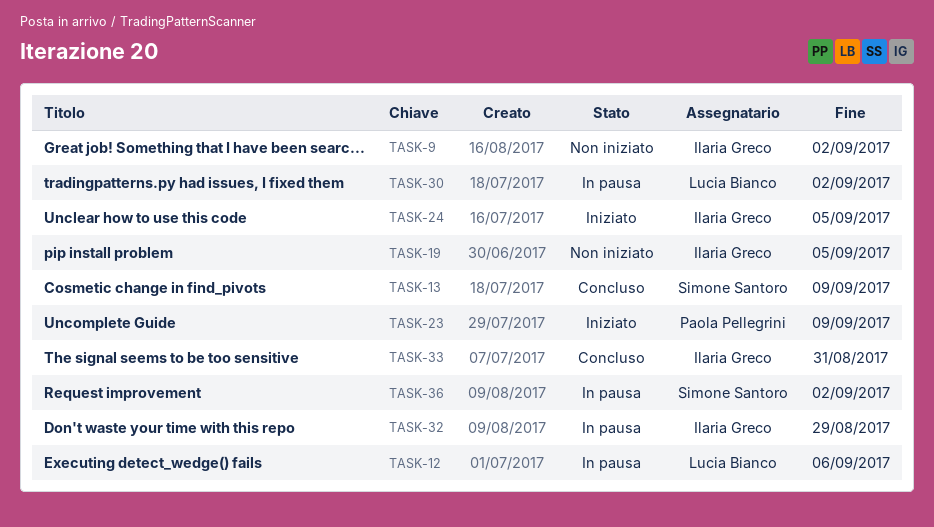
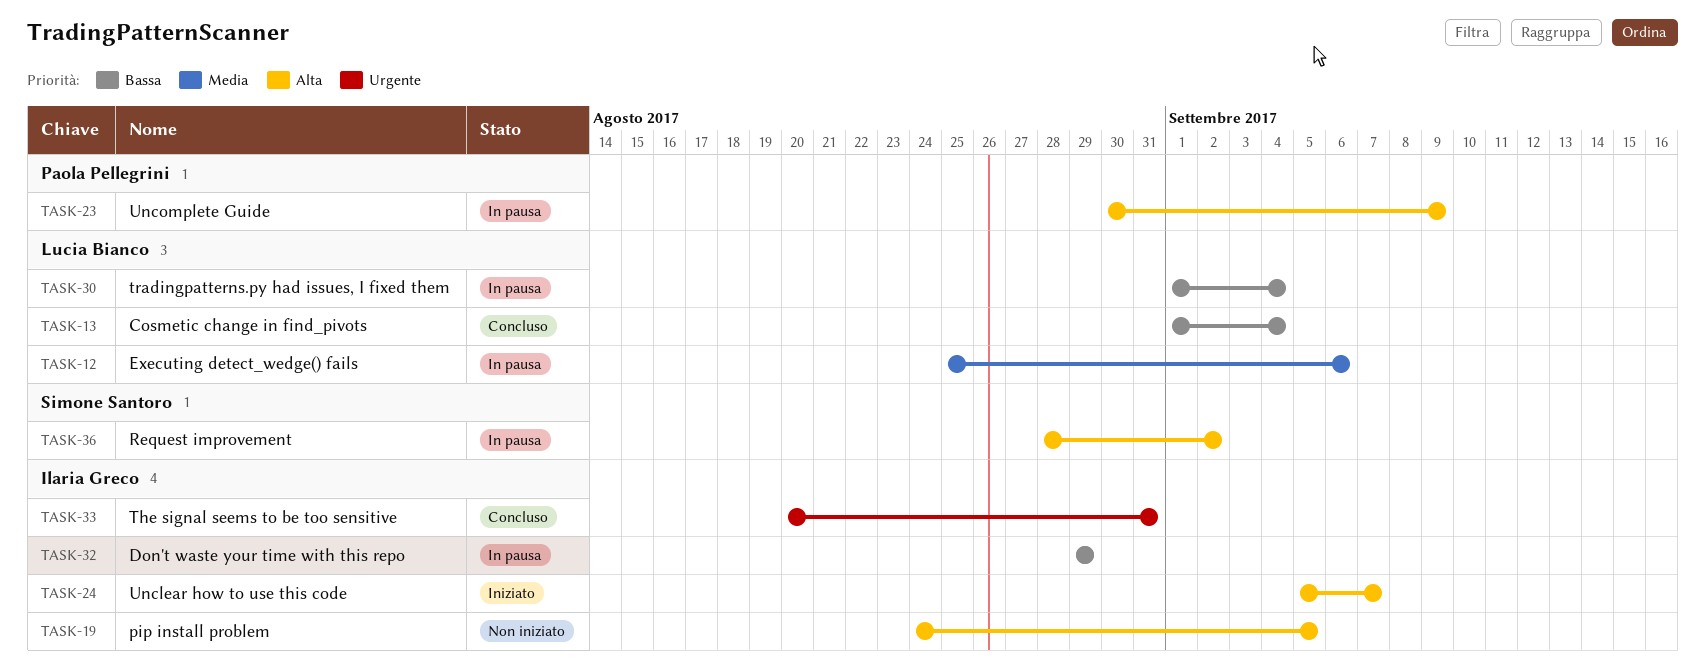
TASK-9: present -> none
TASK-13, owner: Simone Santoro -> Lucia Bianco
TASK-13, due: Sep 9 -> Sep 4
TASK-23, status: Iniziato -> In pausa
TASK-24, due: Sep 5 -> Sep 7
TASK-30, due: Sep 2 -> Sep 4

